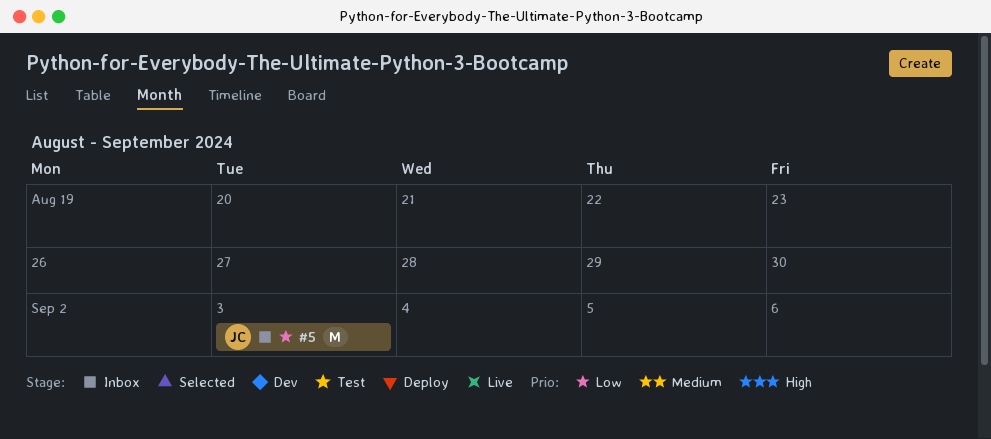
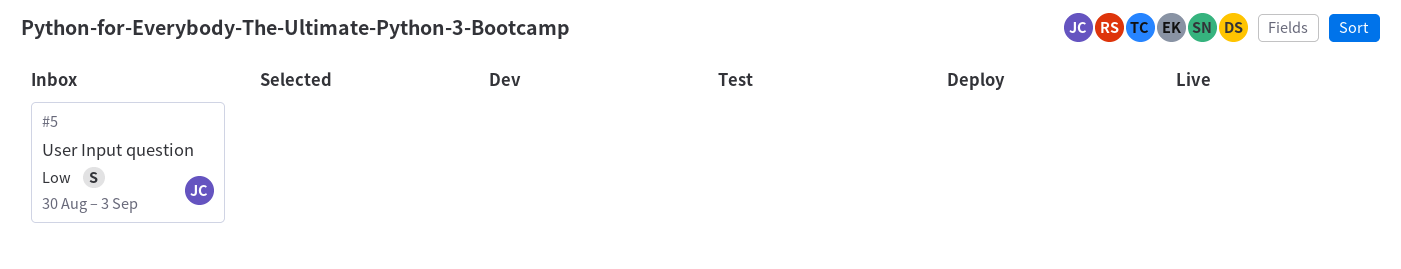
#5, estimate: M -> S
#5, start: Sep 3 -> Aug 30

